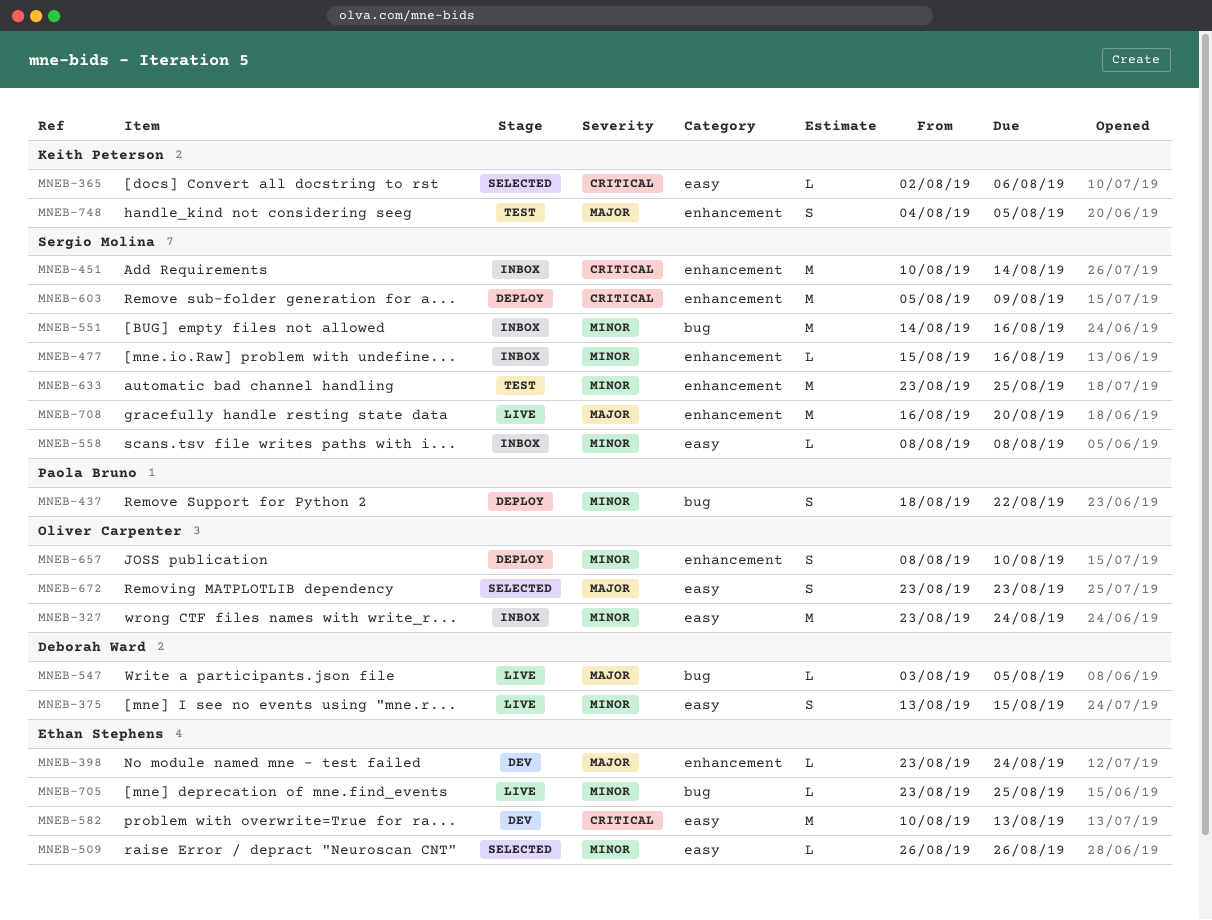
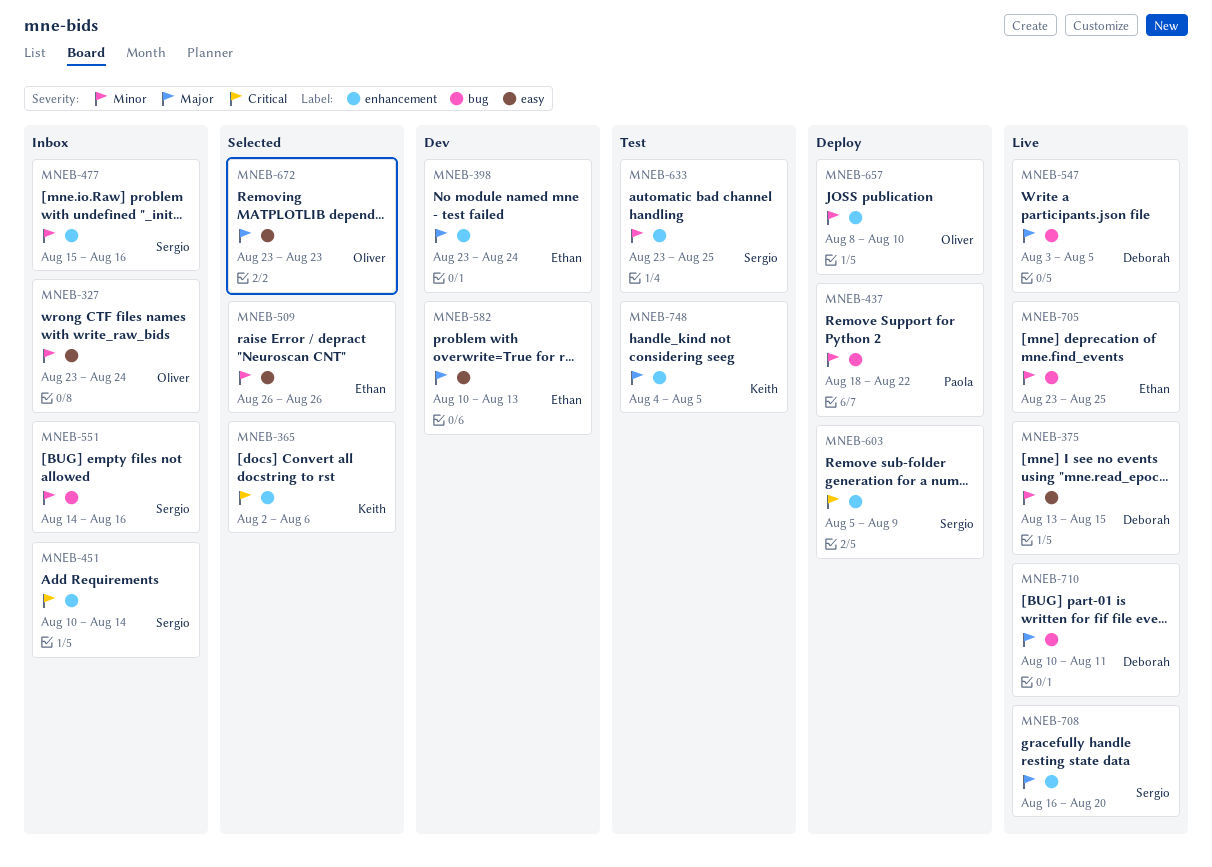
MNEB-365, label: easy -> enhancement
MNEB-558: present -> none
MNEB-582, priority: Critical -> Major
MNEB-710: none -> present

